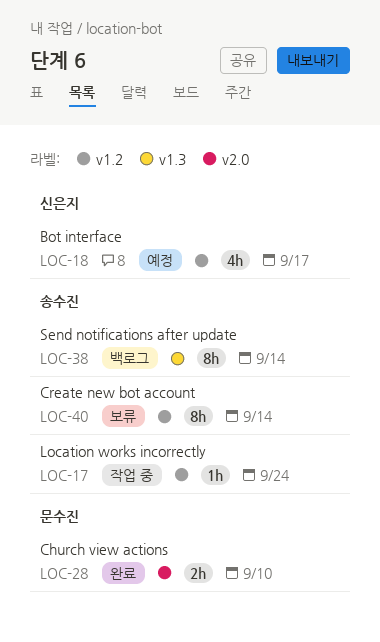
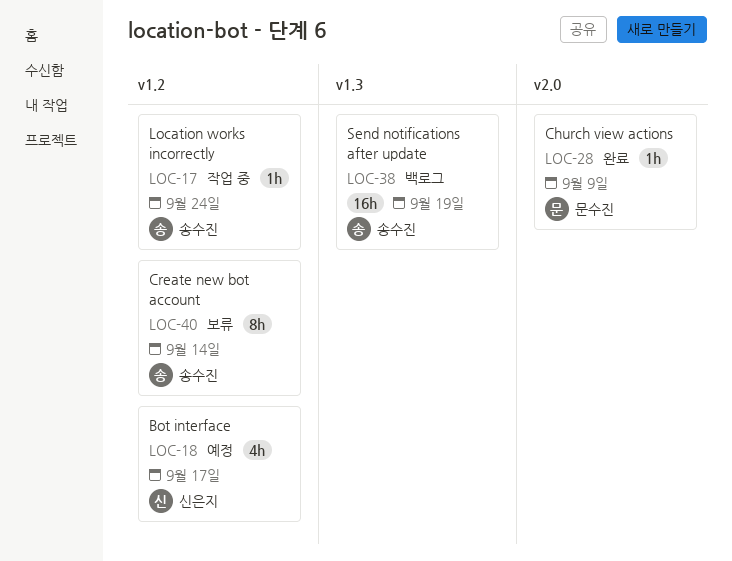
LOC-28, estimate: 2h -> 1h
LOC-28, due: Sep 10 -> Sep 9
LOC-38, estimate: 8h -> 16h
LOC-38, due: Sep 14 -> Sep 19

